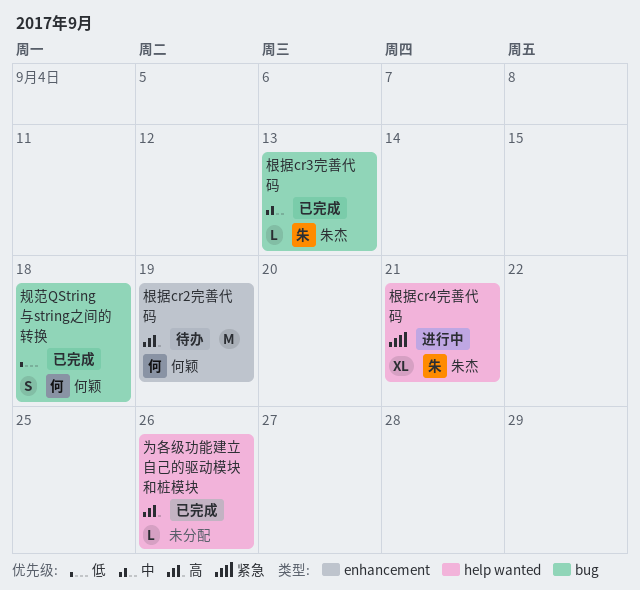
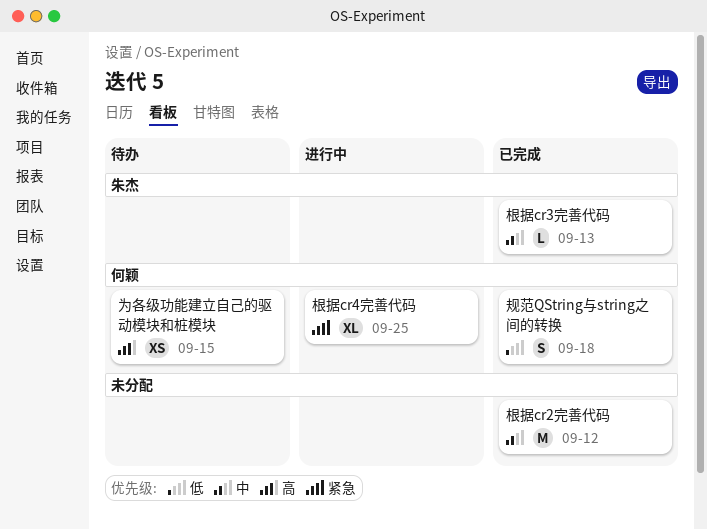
为各级功能建立自己的驱动模块和桩模块, status: 已完成 -> 待办
为各级功能建立自己的驱动模块和桩模块, owner: none -> 何颖
为各级功能建立自己的驱动模块和桩模块, estimate: L -> XS
为各级功能建立自己的驱动模块和桩模块, due: Sep 26 -> Sep 15
根据cr2完善代码, status: 待办 -> 已完成
根据cr2完善代码, owner: 何颖 -> none
根据cr2完善代码, priority: 高 -> 中
根据cr2完善代码, due: Sep 19 -> Sep 12
根据cr4完善代码, owner: 朱杰 -> 何颖
根据cr4完善代码, due: Sep 21 -> Sep 25

